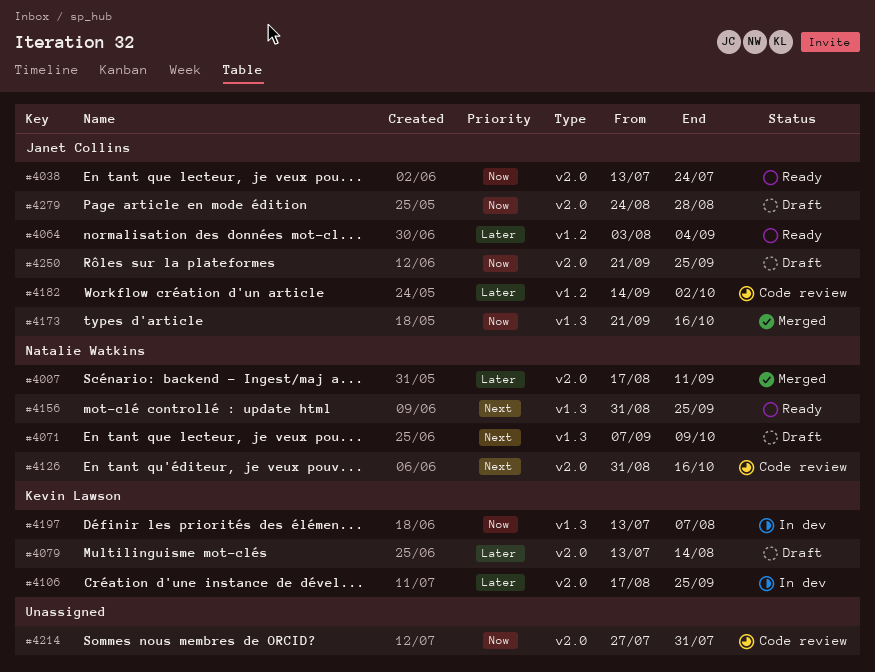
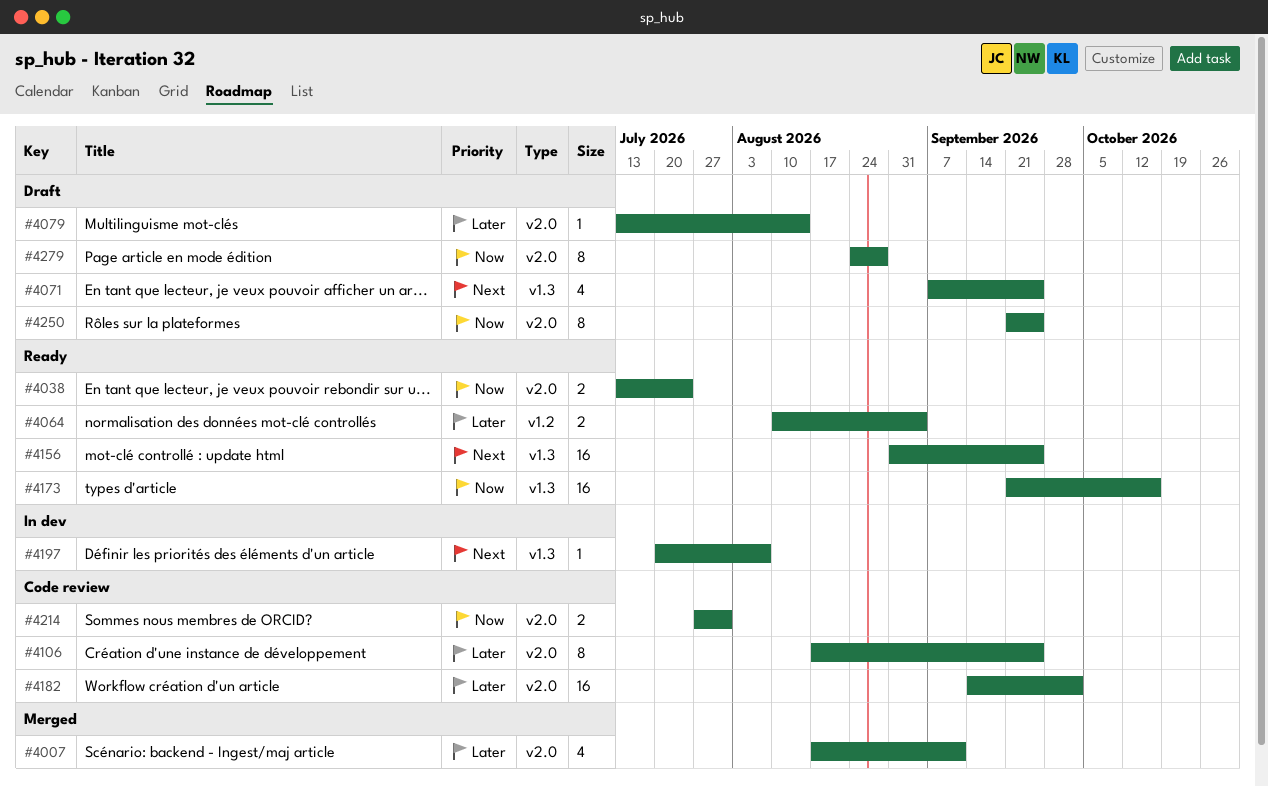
#4064, start: Aug 3 -> Aug 10
#4071, due: Oct 9 -> Sep 25
#4106, status: In dev -> Code review
#4126: present -> none
#4173, status: Merged -> Ready
#4182, label: v1.2 -> v2.0
#4197, priority: Now -> Next
#4197, start: Jul 13 -> Jul 20

